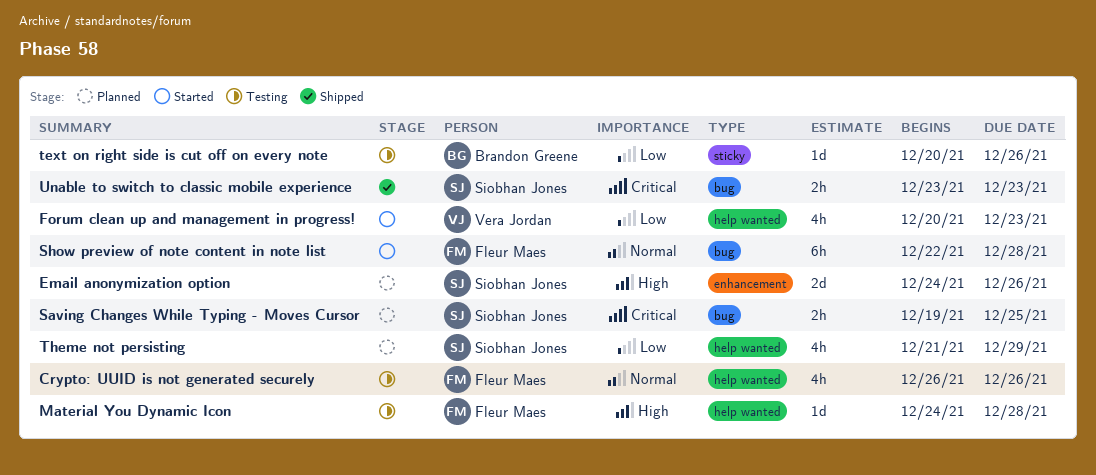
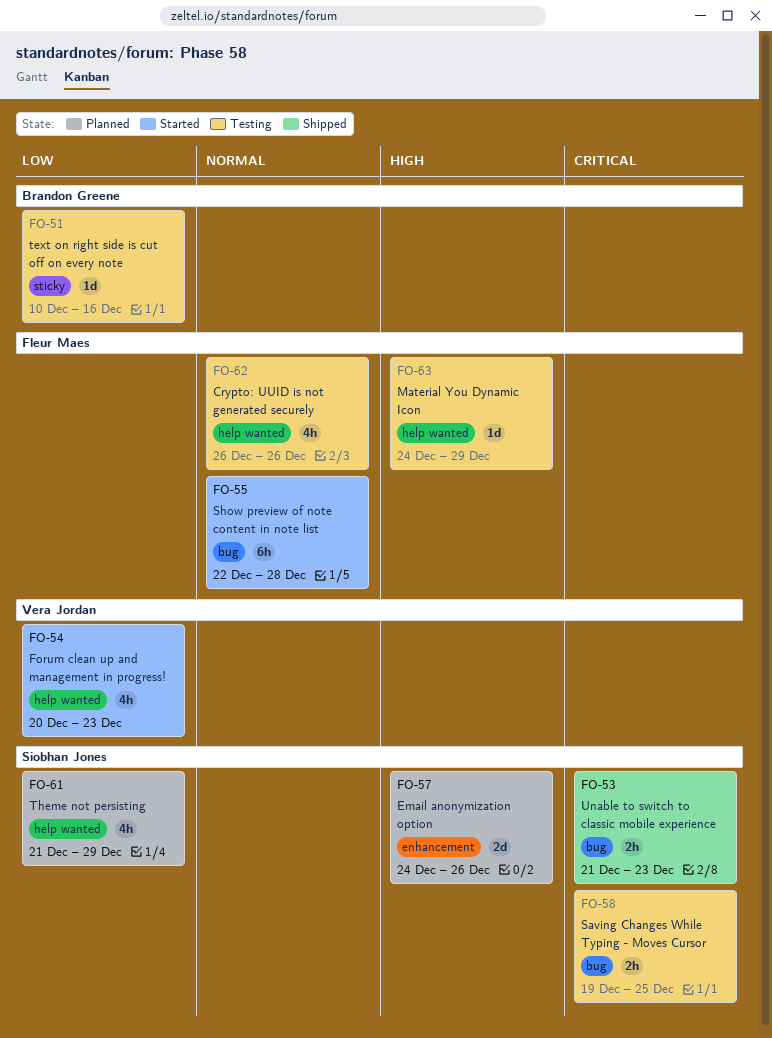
Material You Dynamic Icon, due: Dec 28 -> Dec 29
Saving Changes While Typing - Moves Cursor, status: Planned -> Testing
text on right side is cut off on every note, start: Dec 20 -> Dec 10
text on right side is cut off on every note, due: Dec 26 -> Dec 16
Unable to switch to classic mobile experience, start: Dec 23 -> Dec 21

